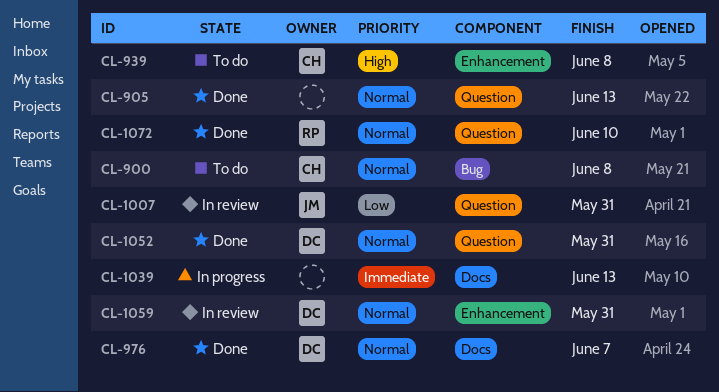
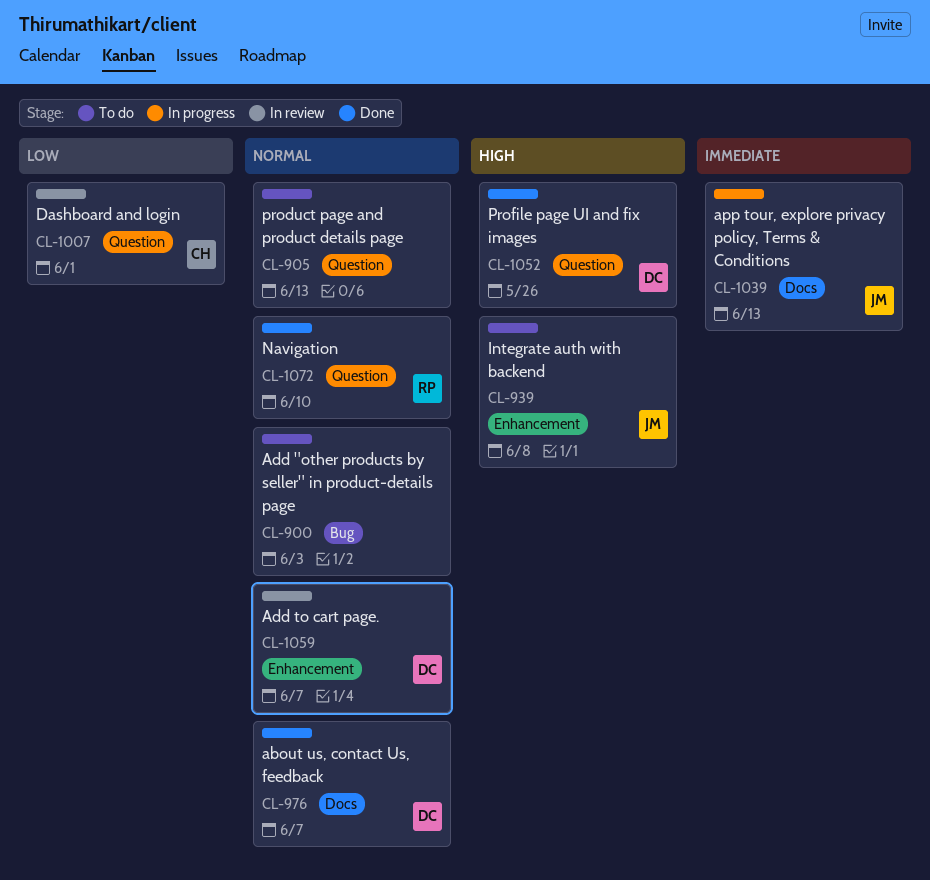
CL-900, owner: CH -> none
CL-900, due: Jun 8 -> Jun 3
CL-905, status: Done -> To do
CL-939, owner: CH -> JM
CL-1007, owner: JM -> CH
CL-1007, due: May 31 -> Jun 1
CL-1039, owner: none -> JM
CL-1052, priority: Normal -> High
CL-1052, due: May 31 -> May 26
CL-1059, due: May 31 -> Jun 7

